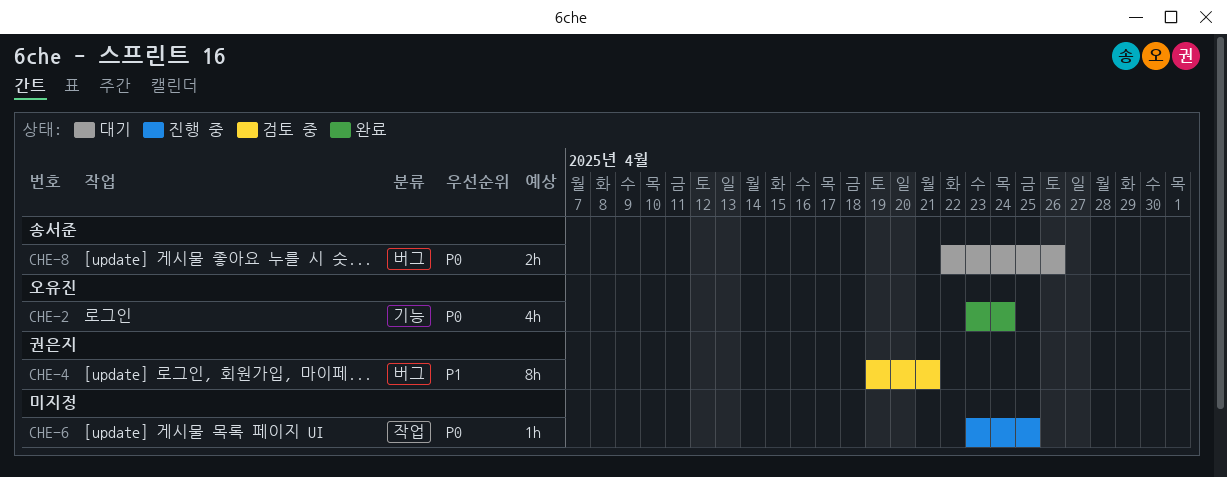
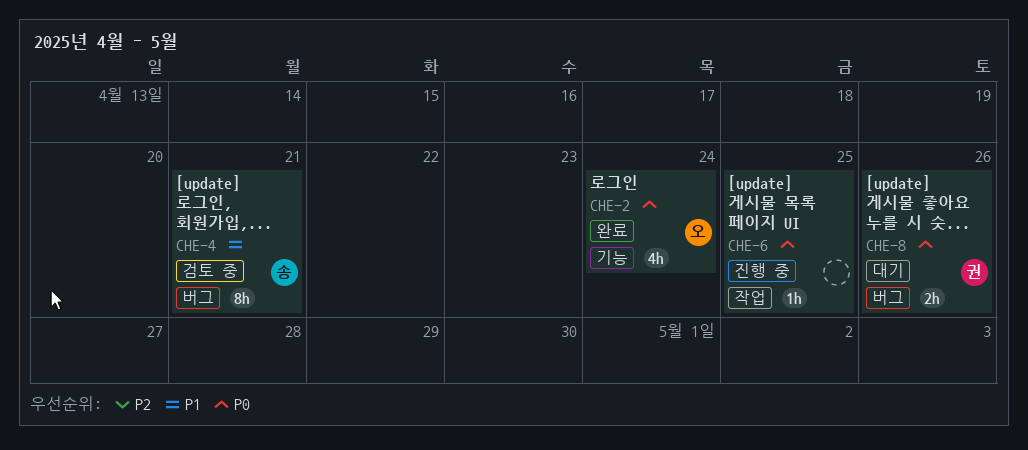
CHE-4, owner: 권은지 -> 송서준
CHE-8, owner: 송서준 -> 권은지

